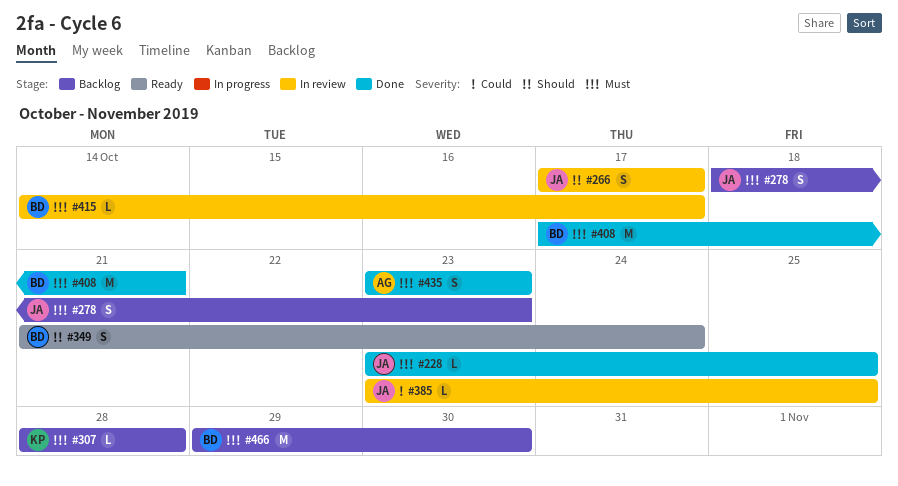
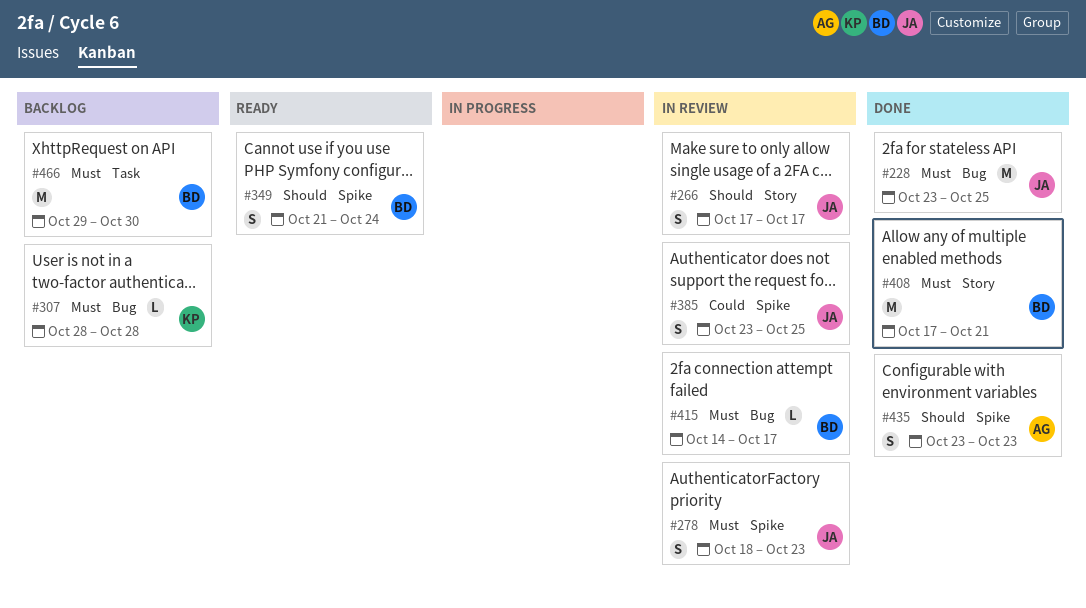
#228, estimate: L -> M
#278, status: Backlog -> In review
#385, estimate: L -> S
#435, priority: Must -> Should

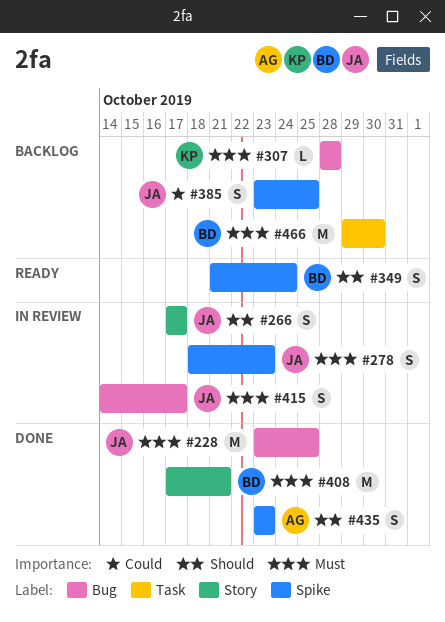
#385, status: In review -> Backlog
#415, owner: BD -> JA
#415, estimate: L -> S

